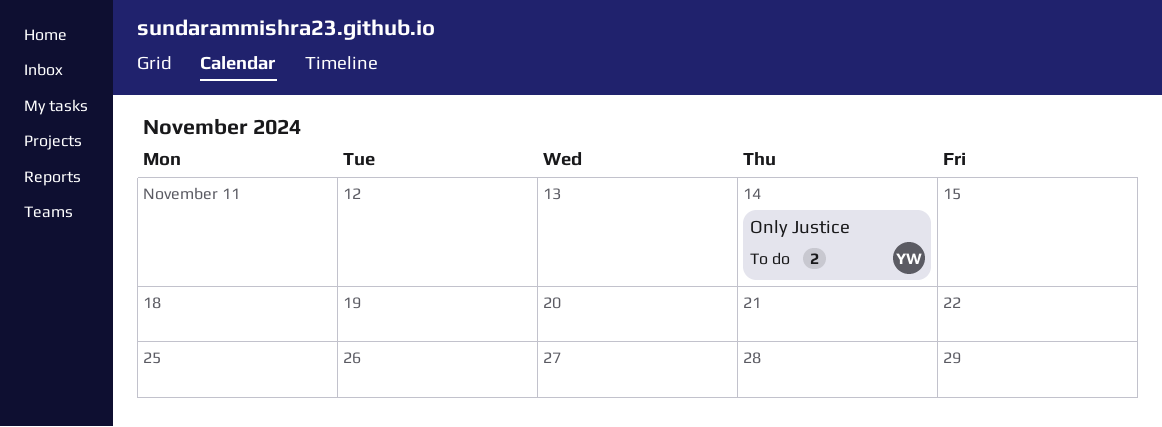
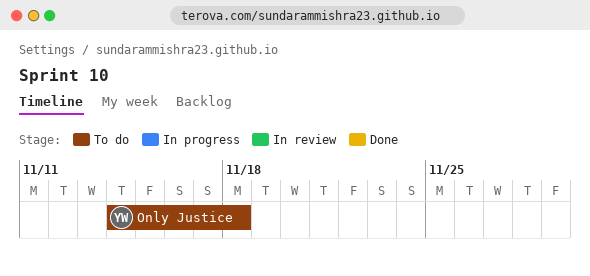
Only Justice, due: Nov 14 -> Nov 18

